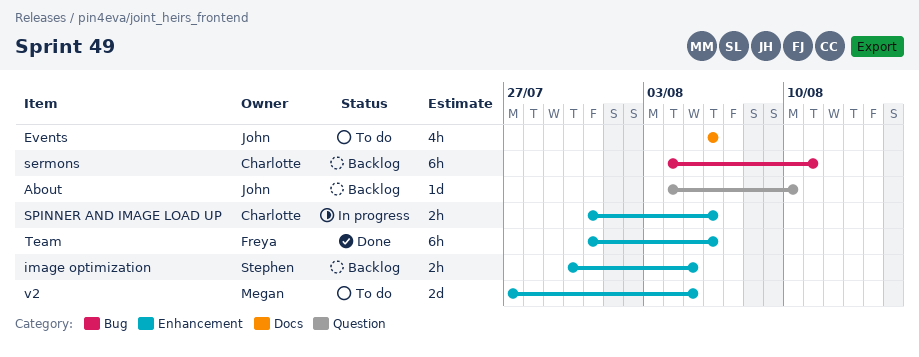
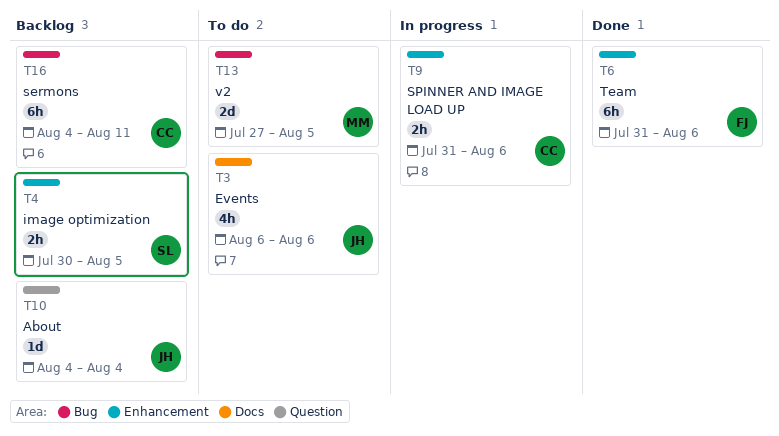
About, due: Aug 10 -> Aug 4
v2, label: Enhancement -> Bug

